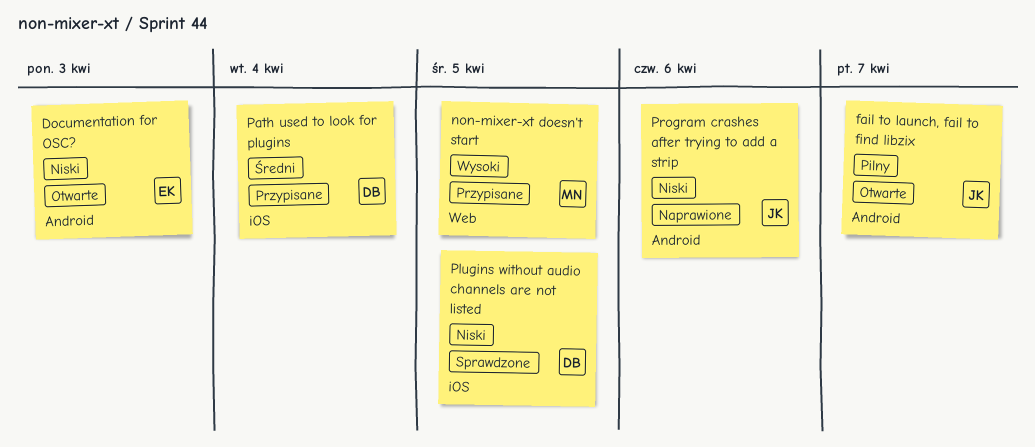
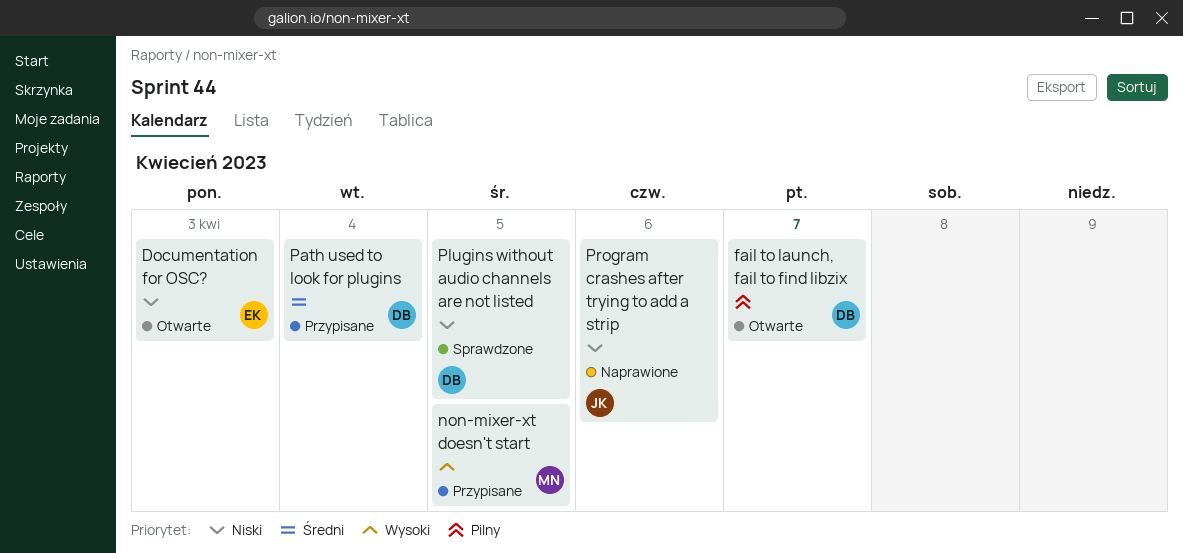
fail to launch, fail to find libzix, owner: JK -> DB

